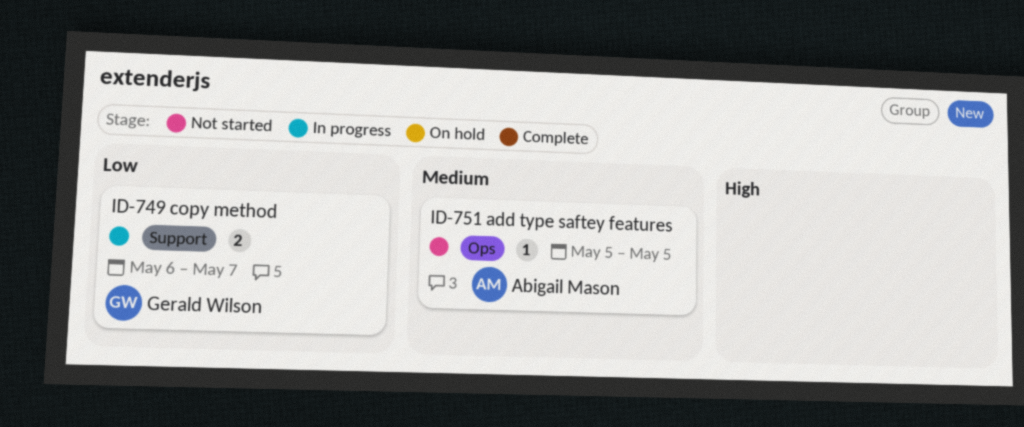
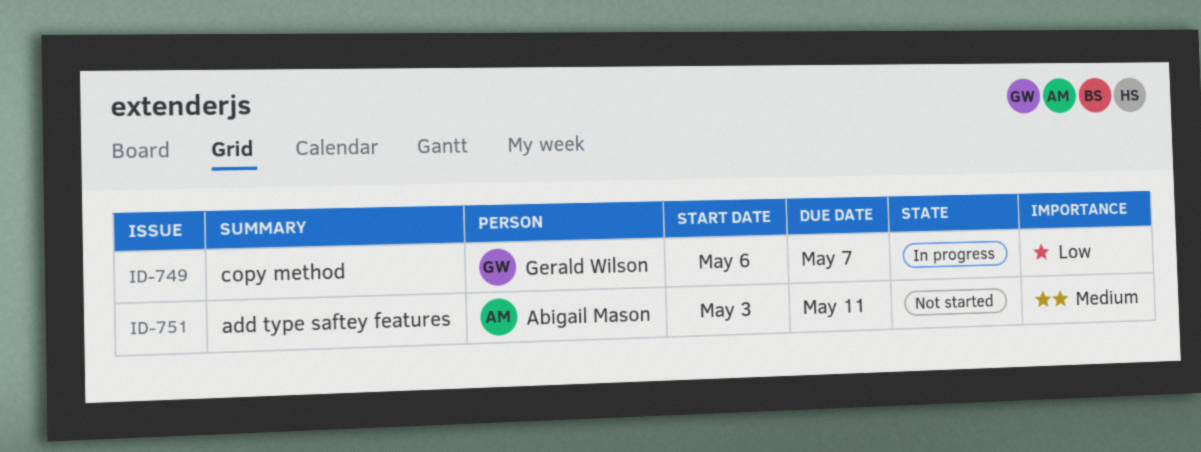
ID-751, start: May 5 -> May 3
ID-751, due: May 5 -> May 11

